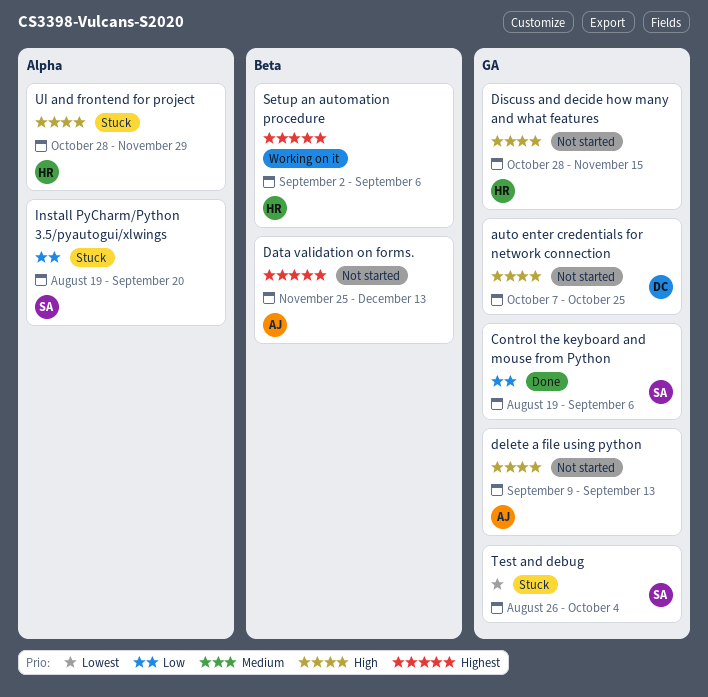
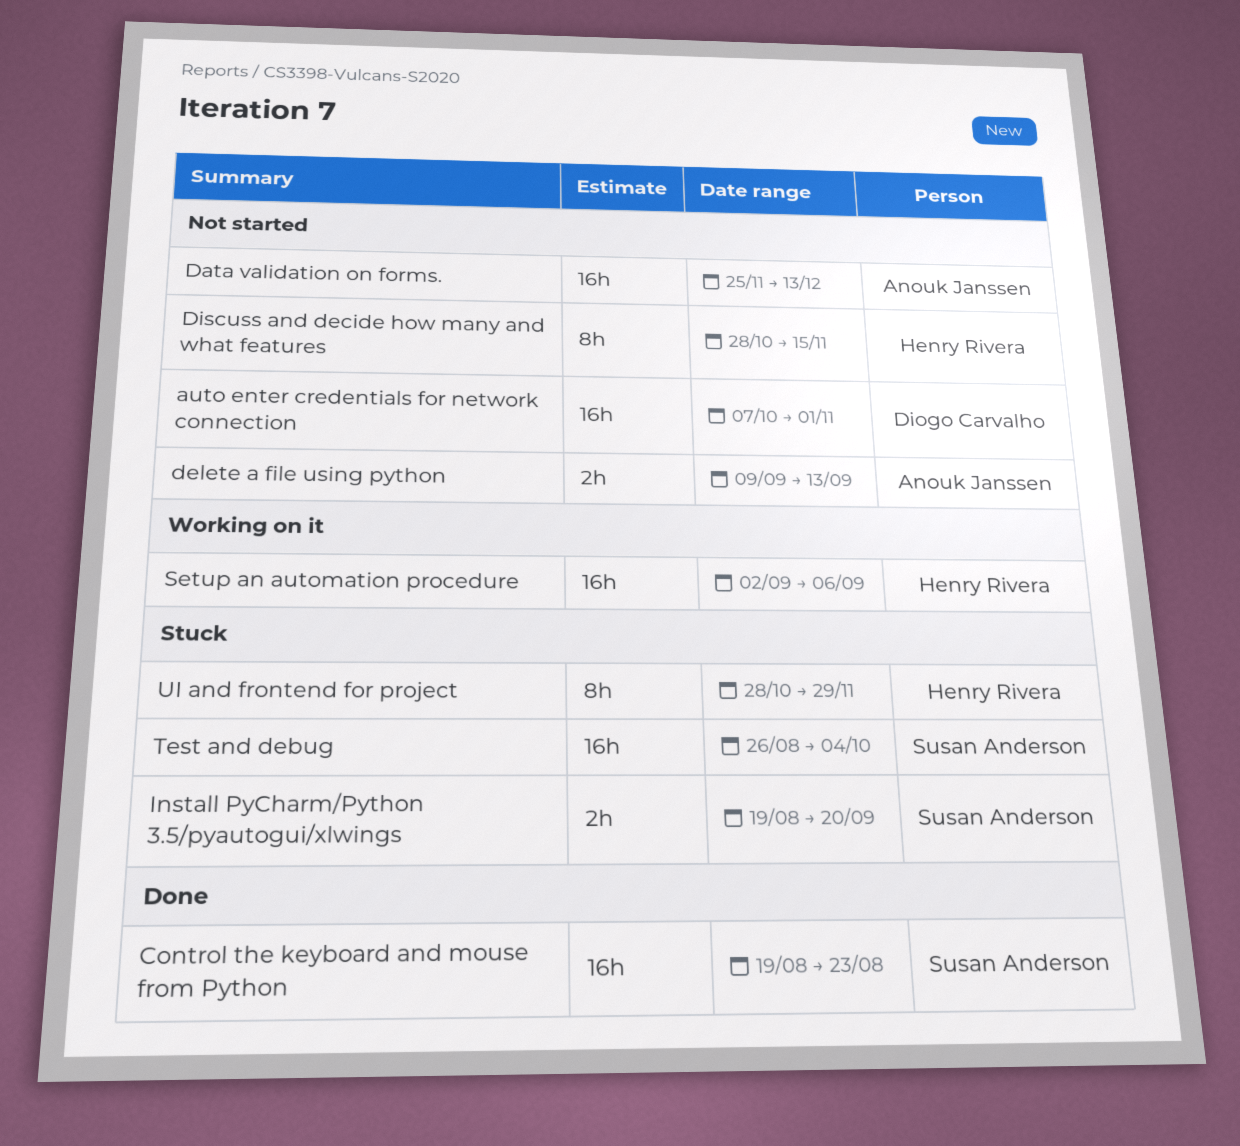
auto enter credentials for network connection, due: Oct 25 -> Nov 1
Control the keyboard and mouse from Python, due: Sep 6 -> Aug 23

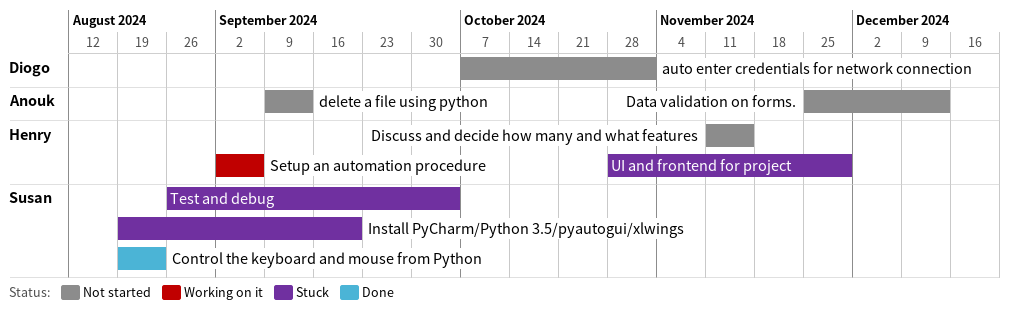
Discuss and decide how many and what features, start: Oct 28 -> Nov 11

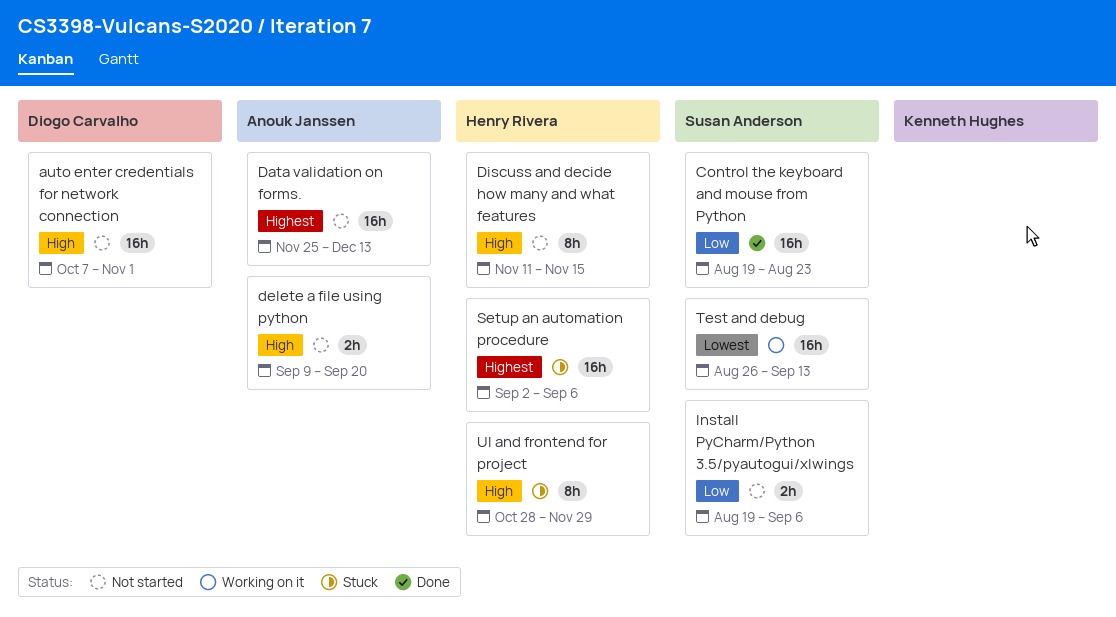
delete a file using python, due: Sep 13 -> Sep 20
Install PyCharm/Python 3.5/pyautogui/xlwings, status: Stuck -> Not started
Install PyCharm/Python 3.5/pyautogui/xlwings, due: Sep 20 -> Sep 6
Setup an automation procedure, status: Working on it -> Stuck
Test and debug, status: Stuck -> Working on it
Test and debug, due: Oct 4 -> Sep 13

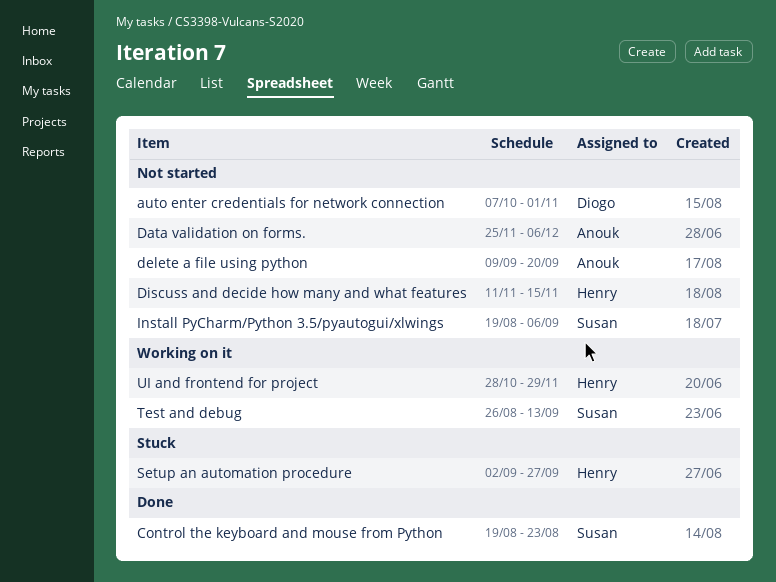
Data validation on forms., due: Dec 13 -> Dec 6
Setup an automation procedure, due: Sep 6 -> Sep 27
UI and frontend for project, status: Stuck -> Working on it

